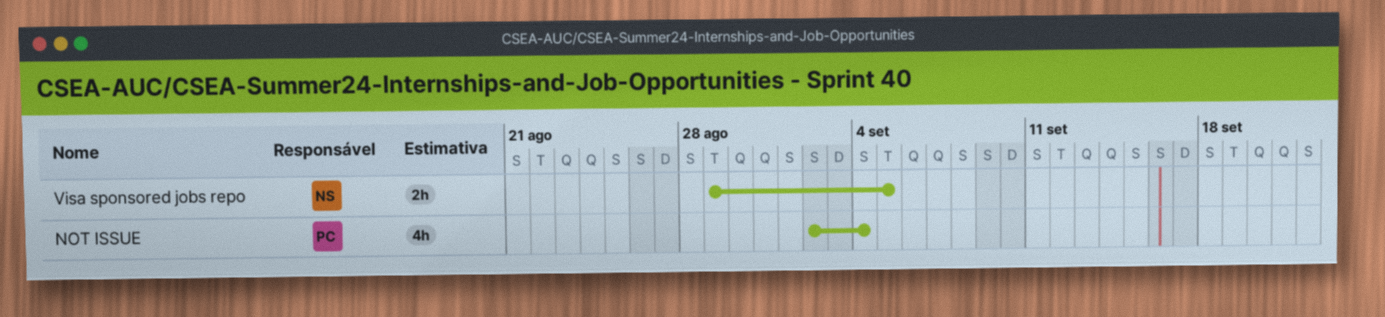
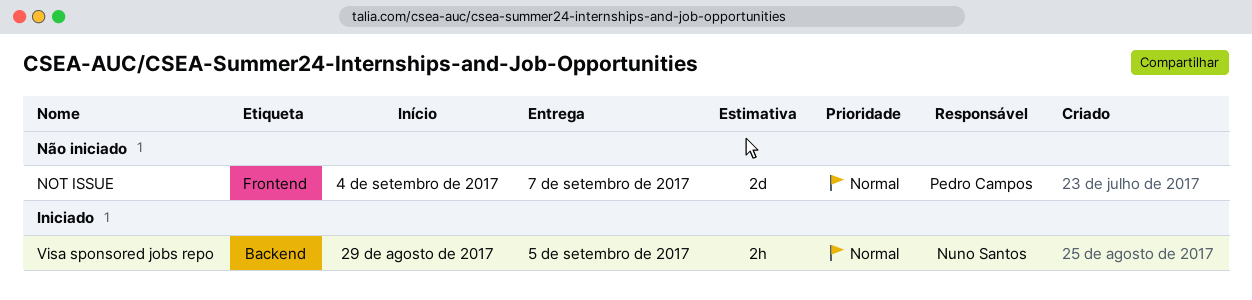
NOT ISSUE, estimate: 4h -> 2d
NOT ISSUE, start: Sep 2 -> Sep 4
NOT ISSUE, due: Sep 4 -> Sep 7

